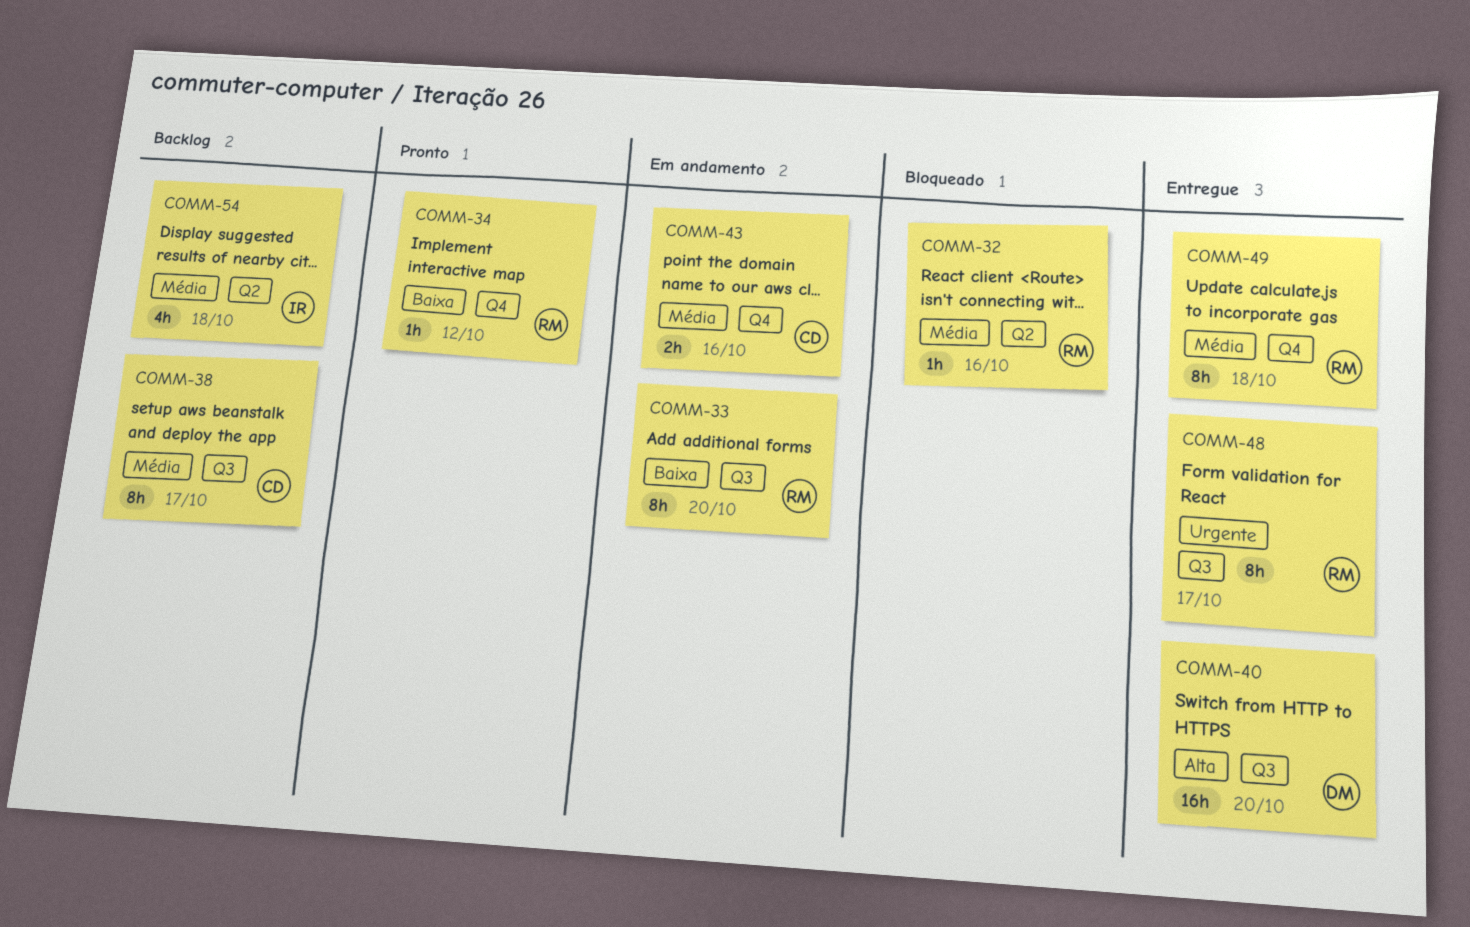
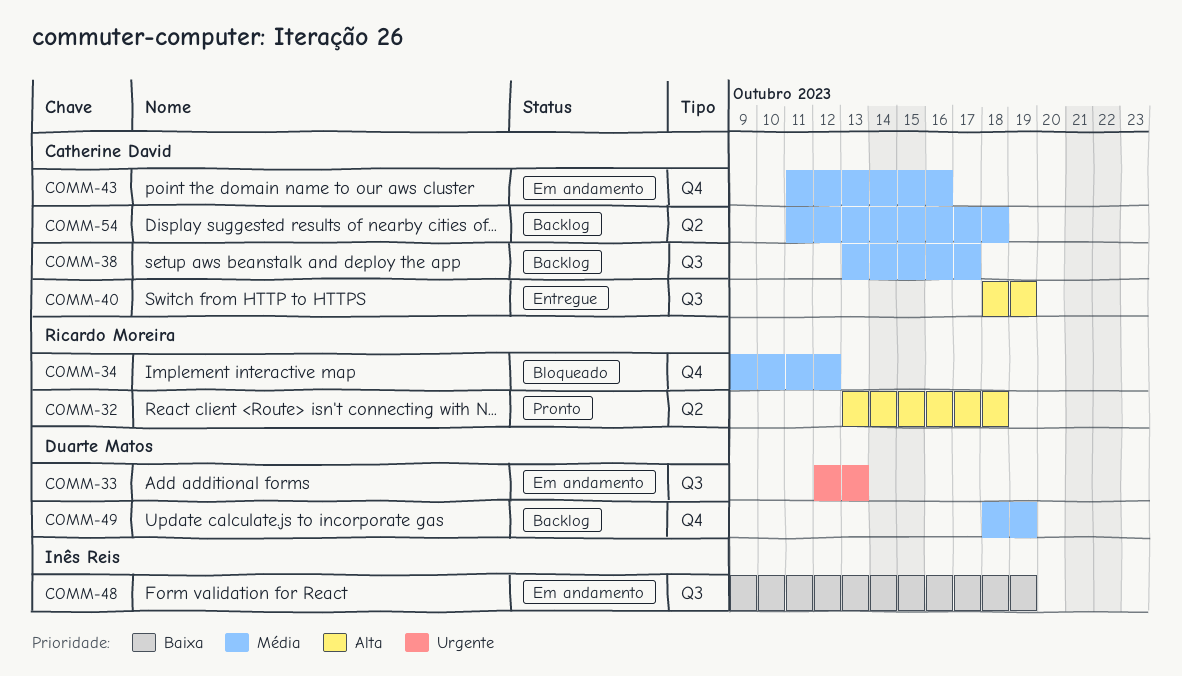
COMM-32, status: Bloqueado -> Pronto
COMM-32, priority: Média -> Alta
COMM-32, due: Oct 16 -> Oct 18
COMM-33, owner: Ricardo Moreira -> Duarte Matos
COMM-33, priority: Baixa -> Urgente
COMM-33, due: Oct 20 -> Oct 13
COMM-34, status: Pronto -> Bloqueado
COMM-34, priority: Baixa -> Média
COMM-40, owner: Duarte Matos -> Catherine David
COMM-40, due: Oct 20 -> Oct 19
COMM-48, status: Entregue -> Em andamento
COMM-48, owner: Ricardo Moreira -> Inês Reis
COMM-48, priority: Urgente -> Baixa
COMM-48, due: Oct 17 -> Oct 19
COMM-49, status: Entregue -> Backlog
COMM-49, owner: Ricardo Moreira -> Duarte Matos
COMM-49, due: Oct 18 -> Oct 19
COMM-54, owner: Inês Reis -> Catherine David

